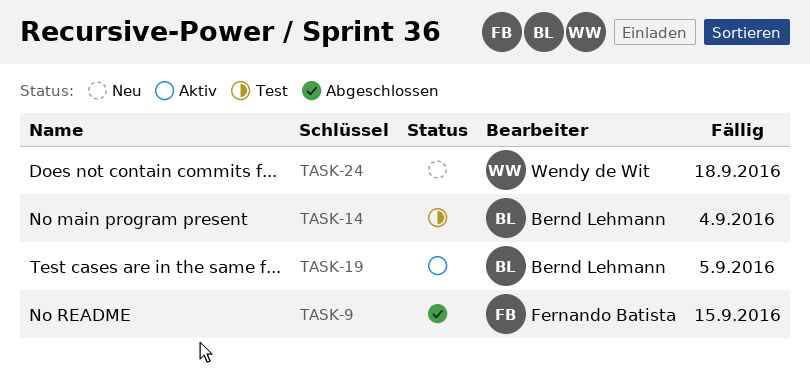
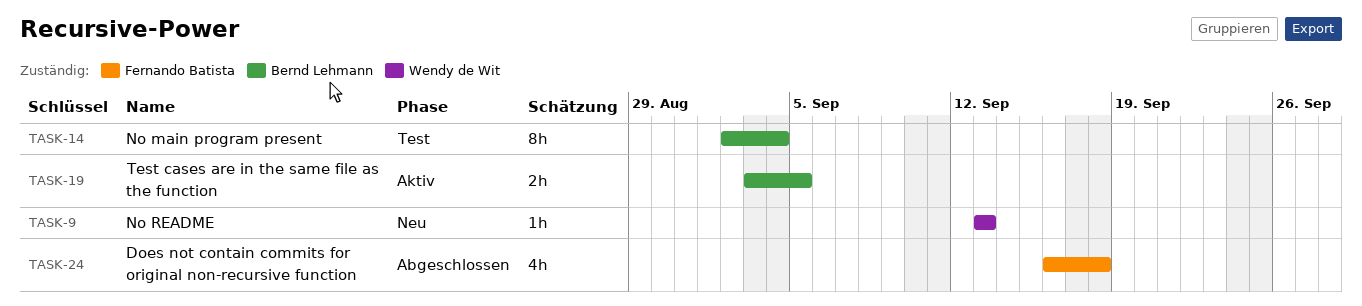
TASK-9, status: Abgeschlossen -> Neu
TASK-9, owner: Fernando Batista -> Wendy de Wit
TASK-9, due: Sep 15 -> Sep 13
TASK-24, status: Neu -> Abgeschlossen
TASK-24, owner: Wendy de Wit -> Fernando Batista

